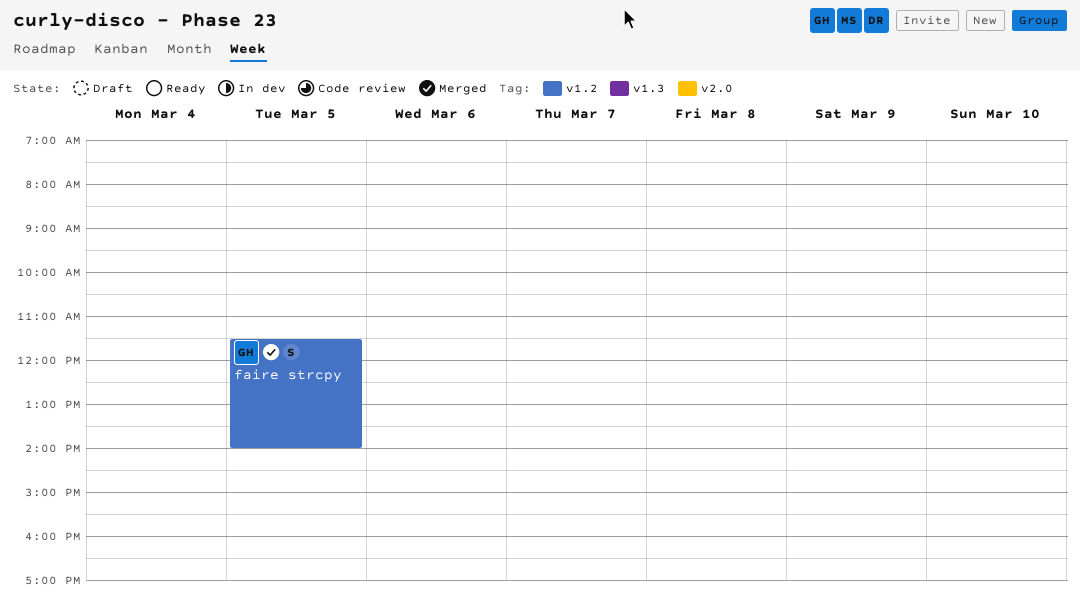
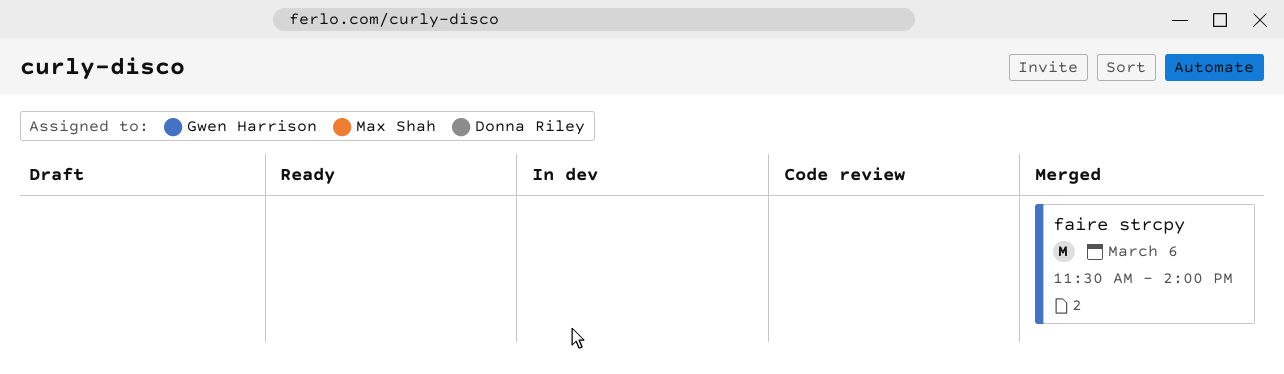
faire strcpy, estimate: S -> M
faire strcpy, day: Mar 5 -> Mar 6

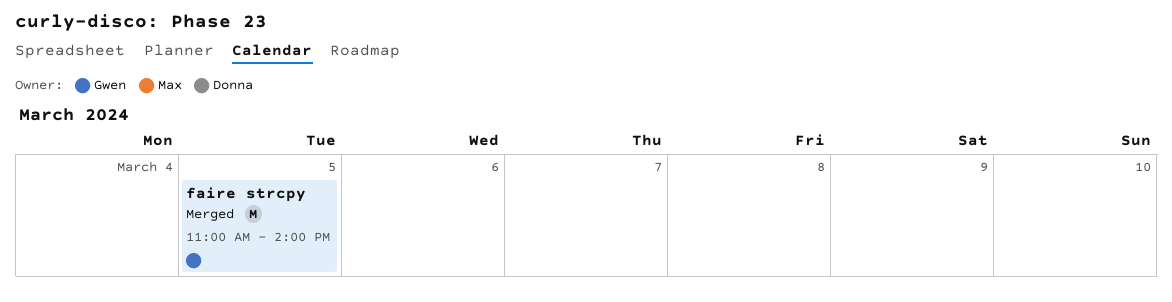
faire strcpy, day: Mar 6 -> Mar 5
faire strcpy, begins: 11:30 -> 11:00

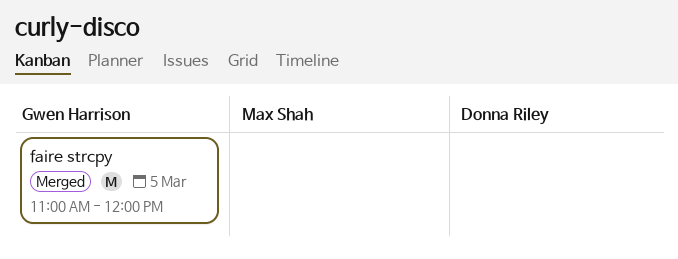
faire strcpy, ends: 14:00 -> 12:00

